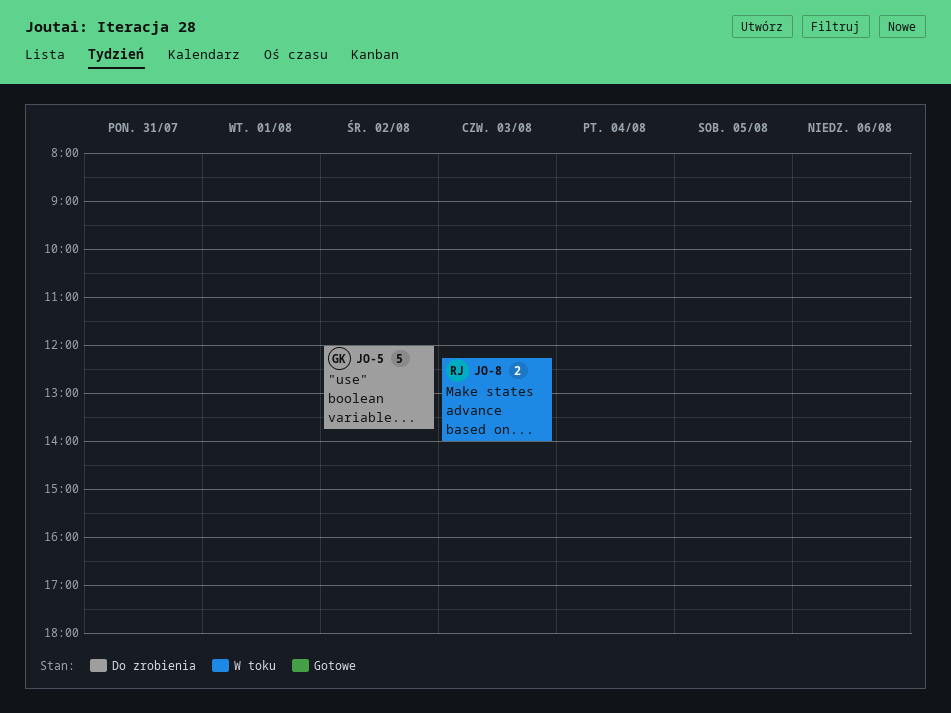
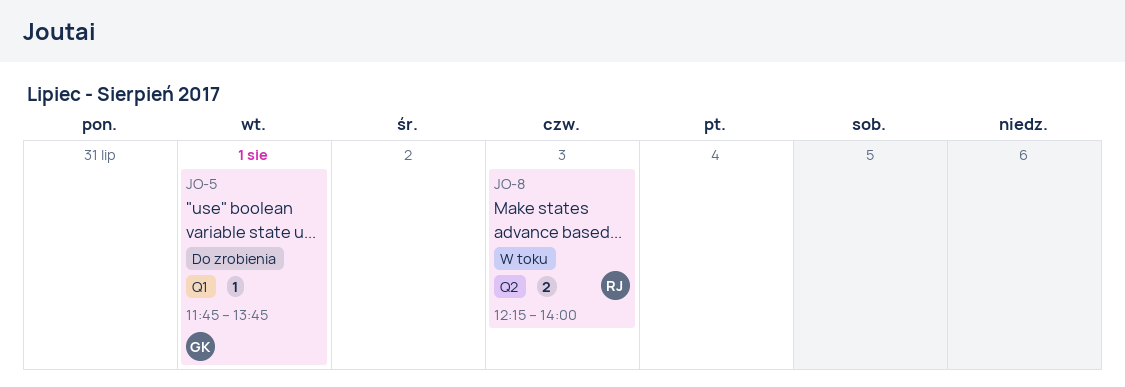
JO-5, estimate: 5 -> 1
JO-5, day: Aug 2 -> Aug 1
JO-5, begins: 12:00 -> 11:45

